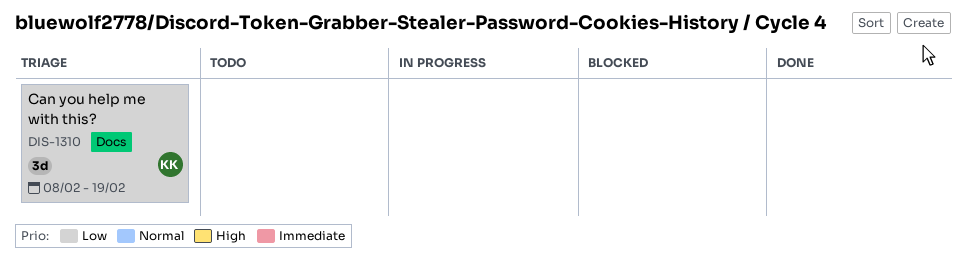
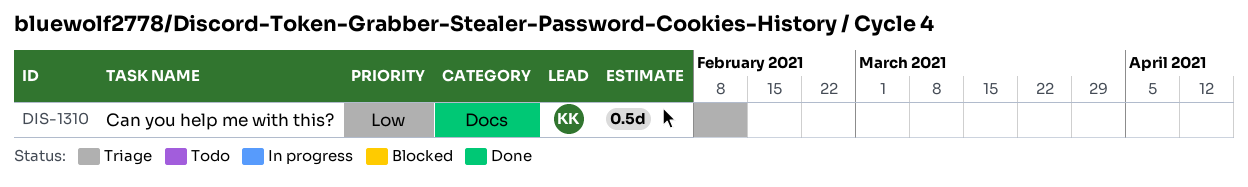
DIS-1310, estimate: 3d -> 0.5d
DIS-1310, due: Feb 19 -> Feb 12

